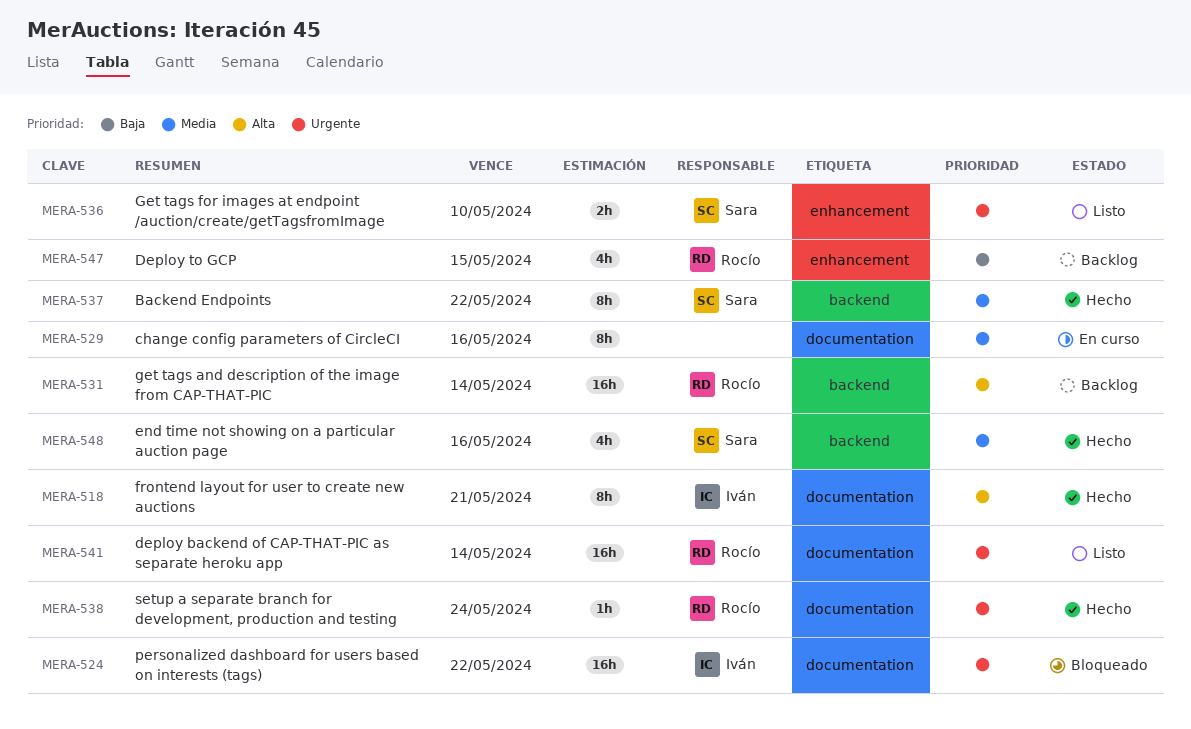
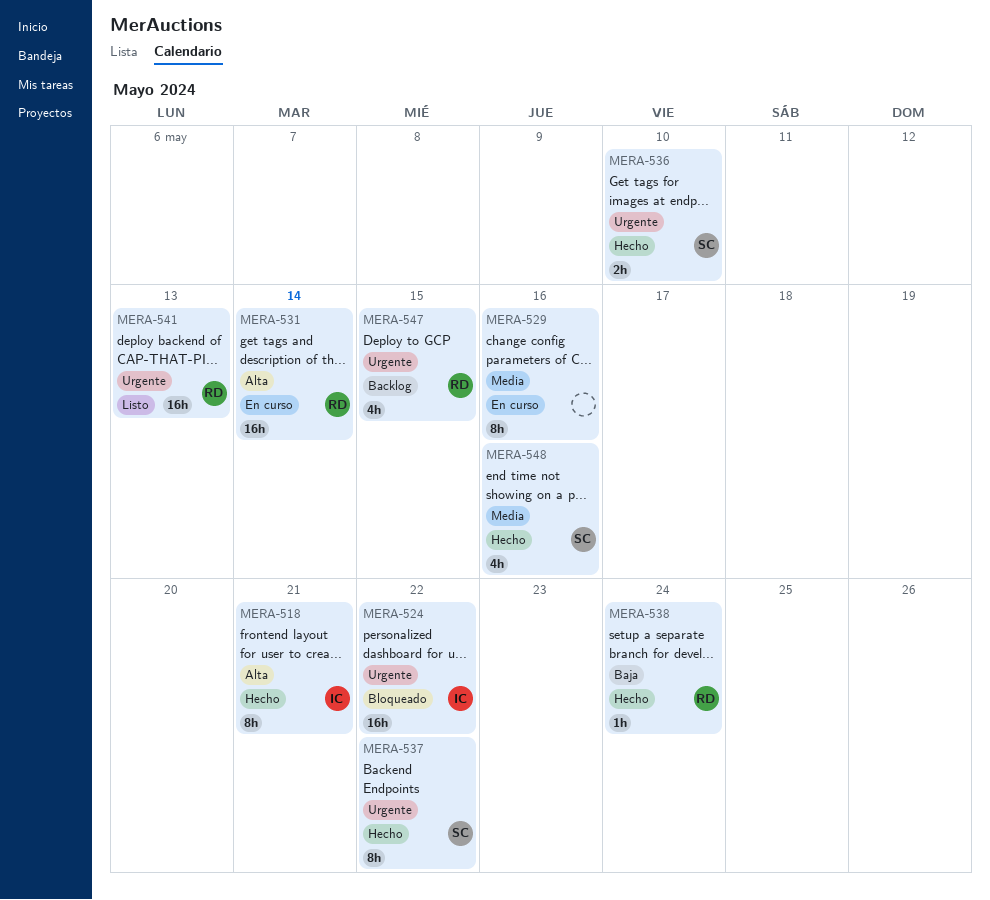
MERA-531, status: Backlog -> En curso
MERA-536, status: Listo -> Hecho
MERA-537, priority: Media -> Urgente
MERA-538, priority: Urgente -> Baja
MERA-541, due: May 14 -> May 13
MERA-547, priority: Baja -> Urgente

